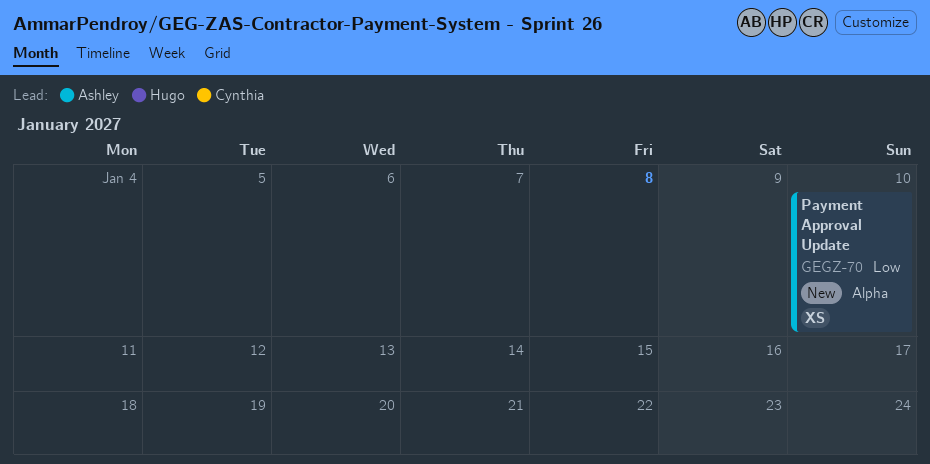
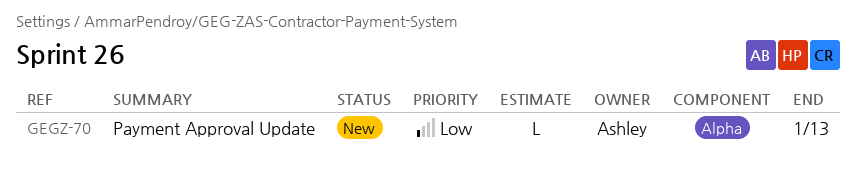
GEGZ-70, estimate: XS -> L
GEGZ-70, due: Jan 10 -> Jan 13

